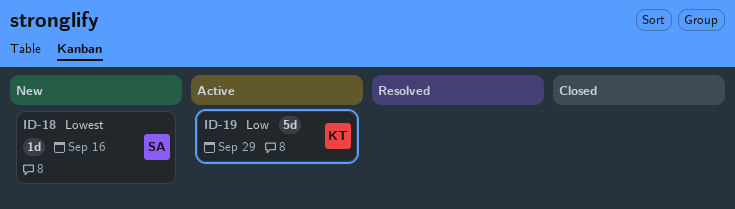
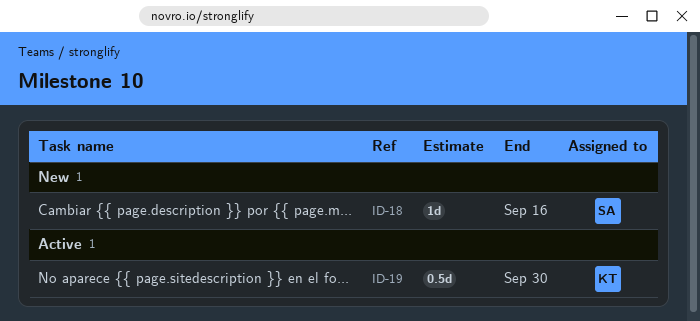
ID-19, estimate: 5d -> 0.5d
ID-19, due: Sep 29 -> Sep 30

